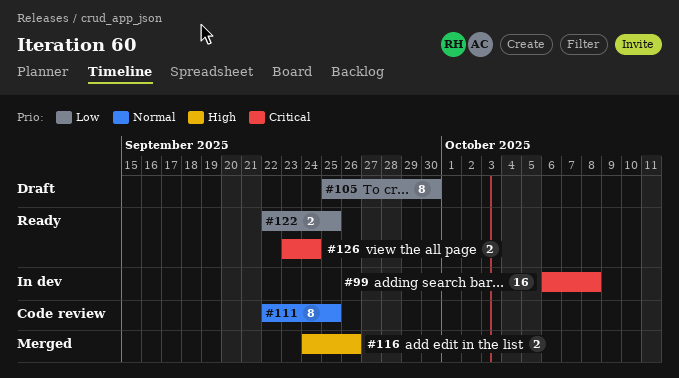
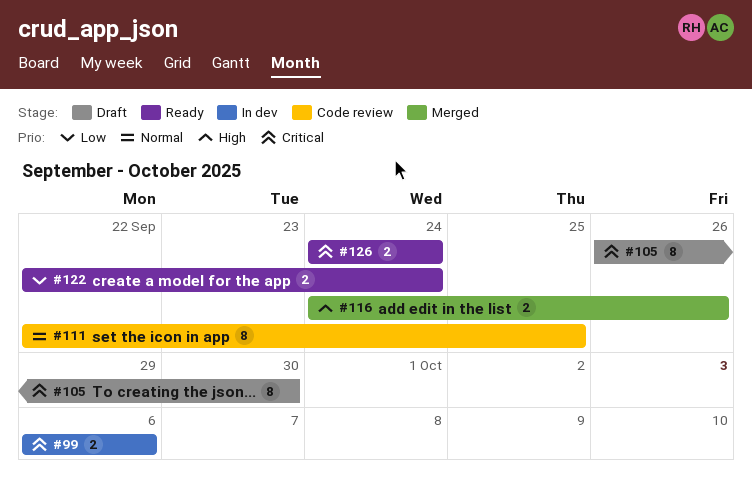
#99, estimate: 16 -> 2
#99, due: Oct 8 -> Oct 6
#105, priority: Low -> Critical
#105, start: Sep 25 -> Sep 26
#122, due: Sep 25 -> Sep 24
#126, start: Sep 23 -> Sep 24

